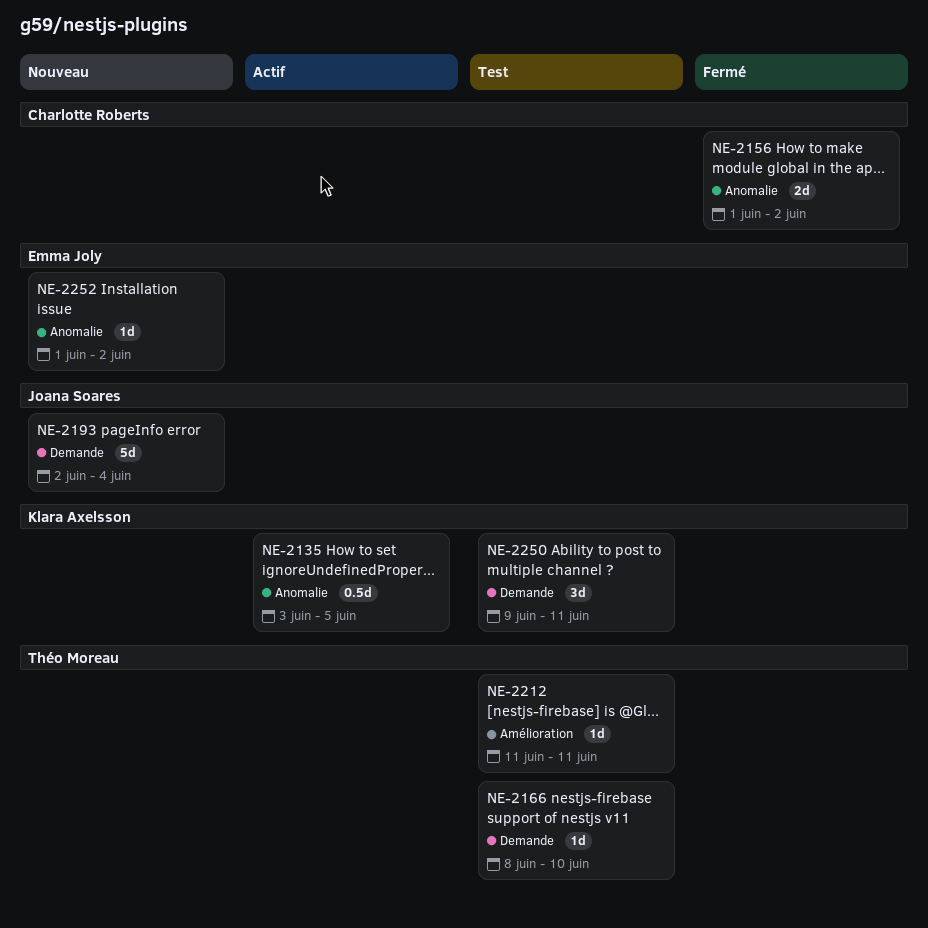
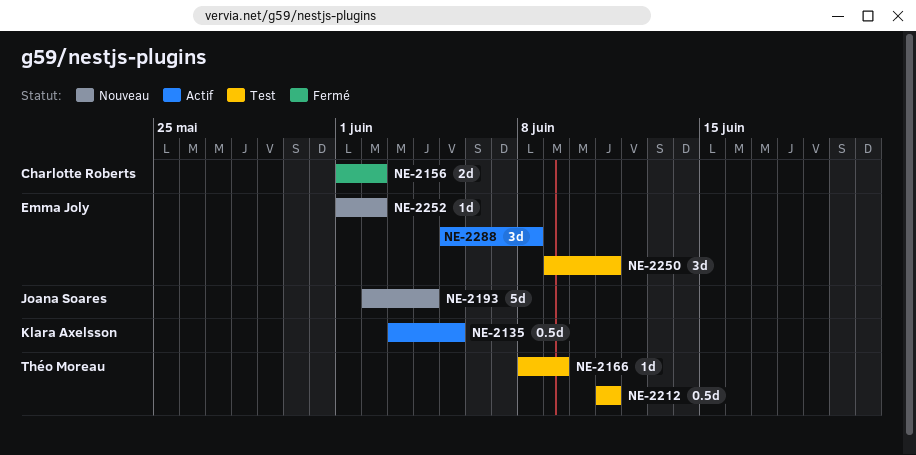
NE-2166, due: Jun 10 -> Jun 9
NE-2212, estimate: 1d -> 0.5d
NE-2250, owner: Klara Axelsson -> Emma Joly
NE-2288: none -> present

